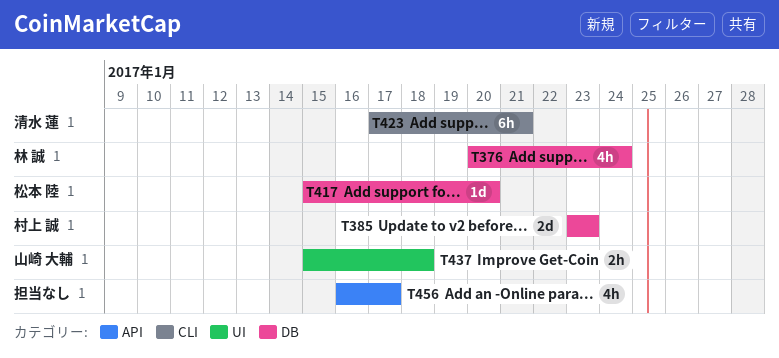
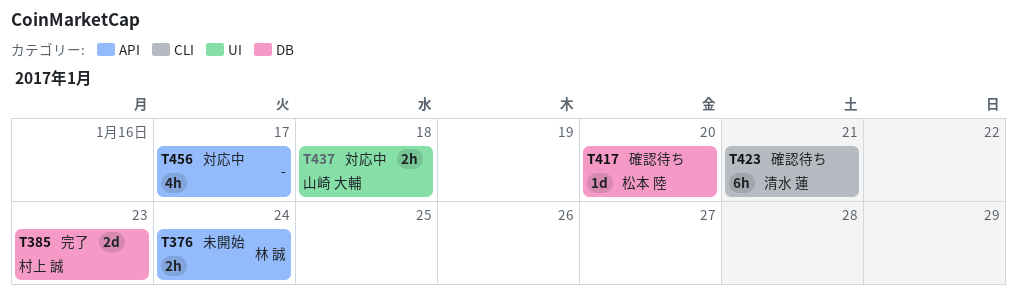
T376, label: DB -> API
T376, estimate: 4h -> 2h

